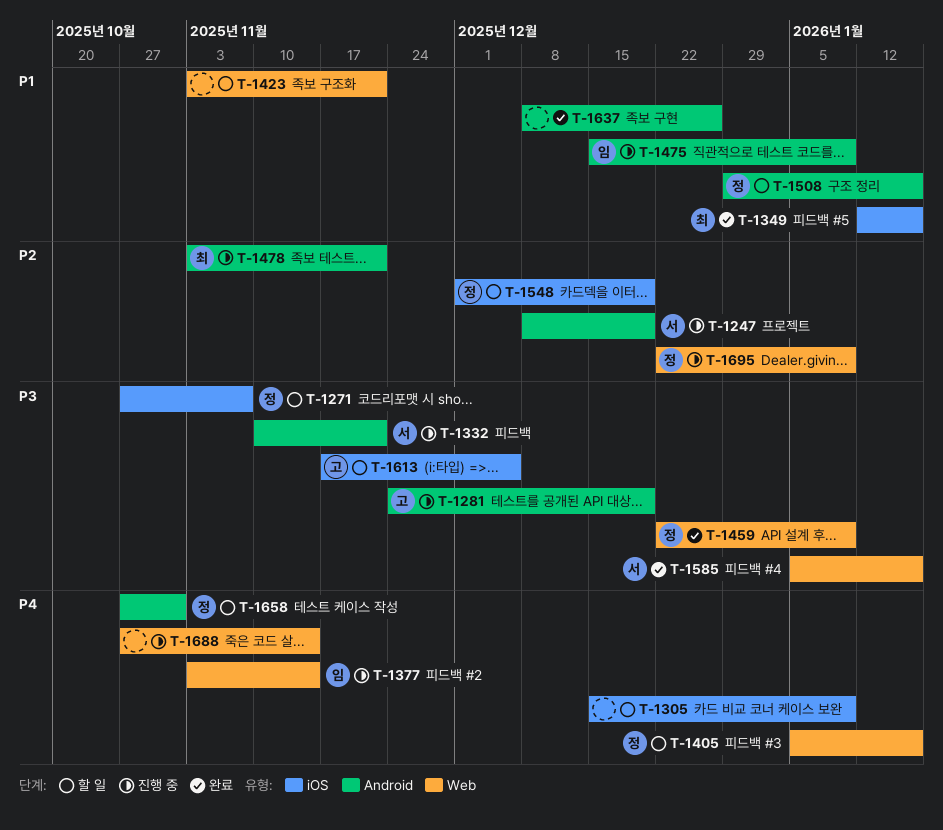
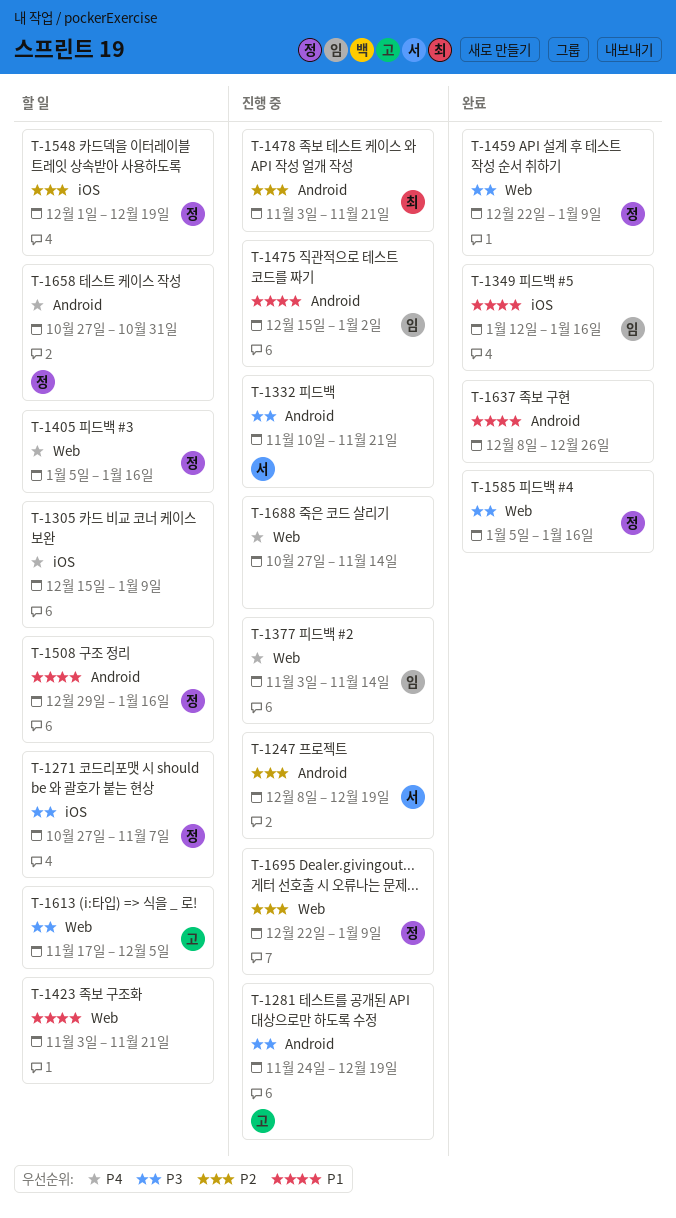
T-1349, owner: 최 -> 임
T-1475, due: Jan 9 -> Jan 2
T-1585, owner: 서 -> 정
T-1613, label: iOS -> Web

